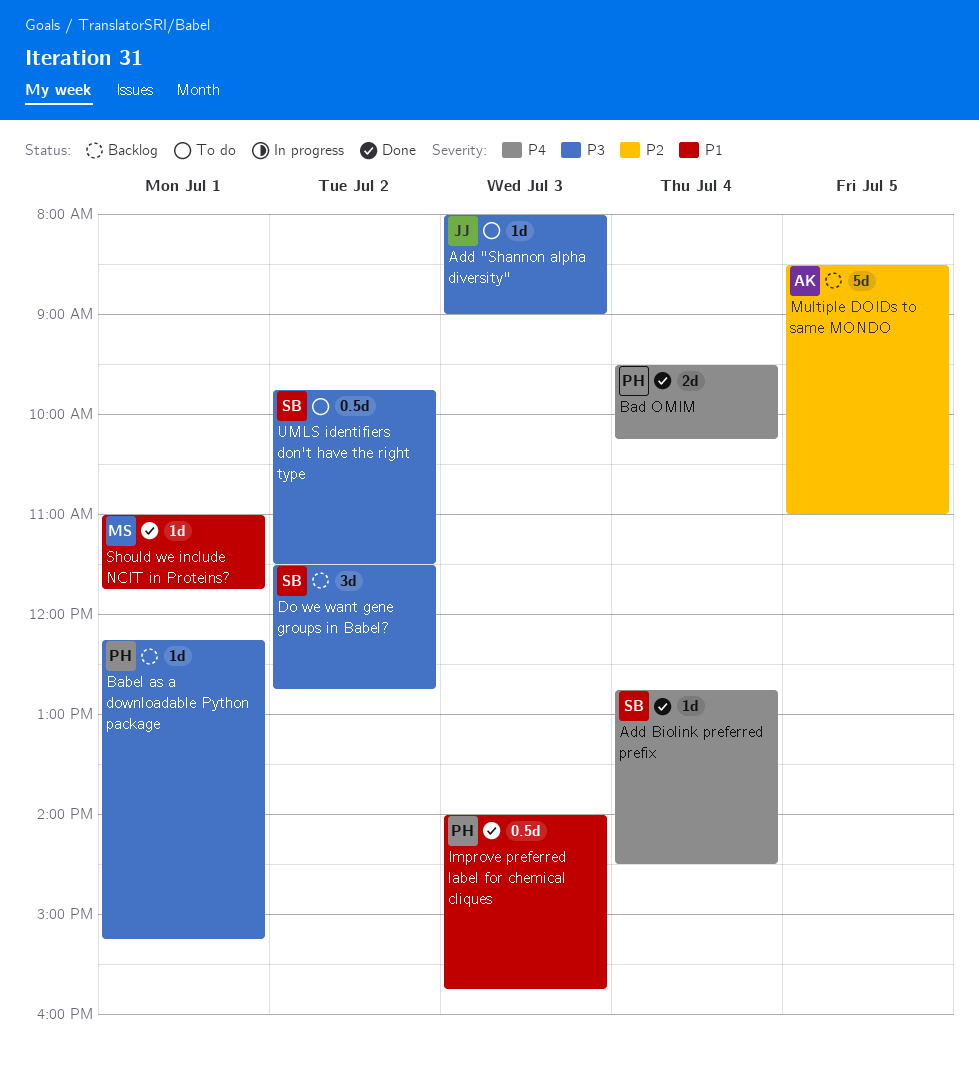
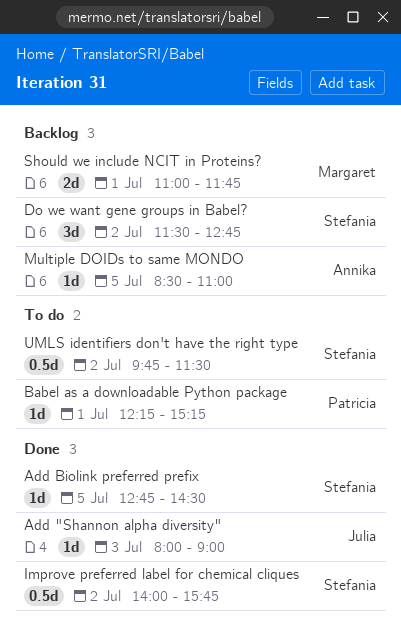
Add "Shannon alpha diversity", status: To do -> Done
Add Biolink preferred prefix, day: Jul 4 -> Jul 5
Babel as a downloadable Python package, status: Backlog -> To do
Bad OMIM: present -> none
Improve preferred label for chemical cliques, owner: Patricia -> Stefania
Improve preferred label for chemical cliques, day: Jul 3 -> Jul 2
Multiple DOIDs to same MONDO, estimate: 5d -> 1d
Should we include NCIT in Proteins?, status: Done -> Backlog
Should we include NCIT in Proteins?, estimate: 1d -> 2d

